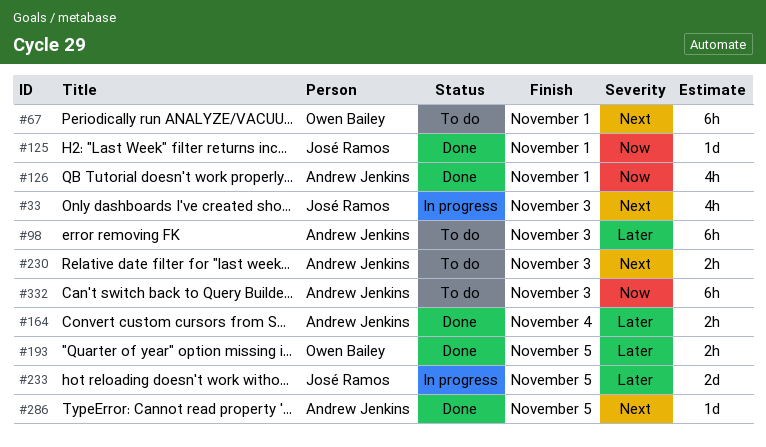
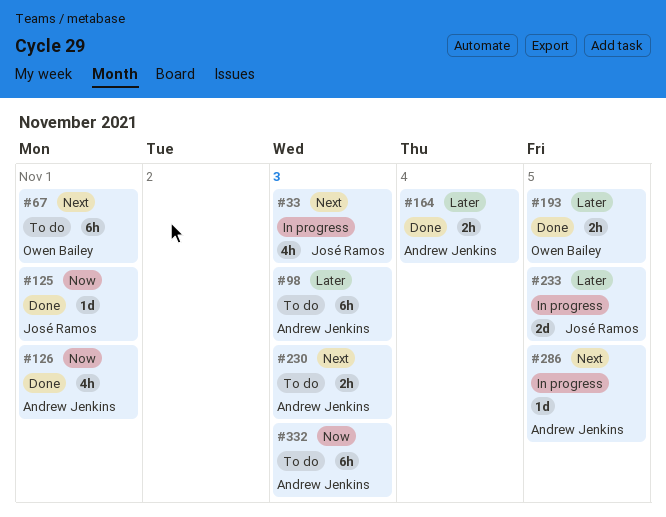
#286, status: Done -> In progress

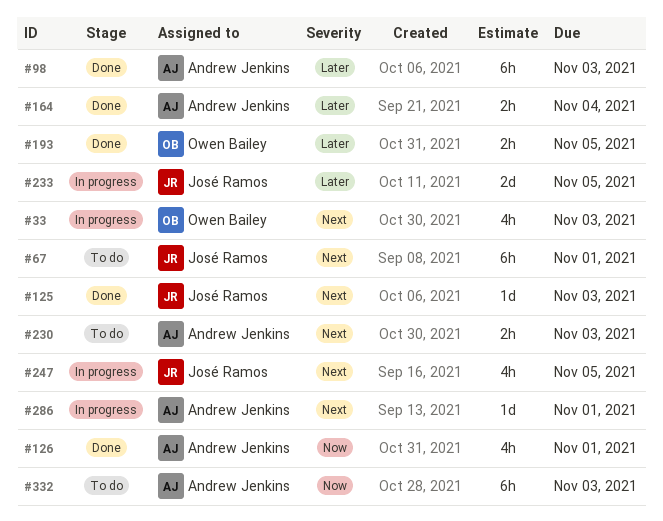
#33, owner: José Ramos -> Owen Bailey
#67, owner: Owen Bailey -> José Ramos
#98, status: To do -> Done
#125, priority: Now -> Next
#125, due: Nov 1 -> Nov 3
#247: none -> present
#286, due: Nov 5 -> Nov 1

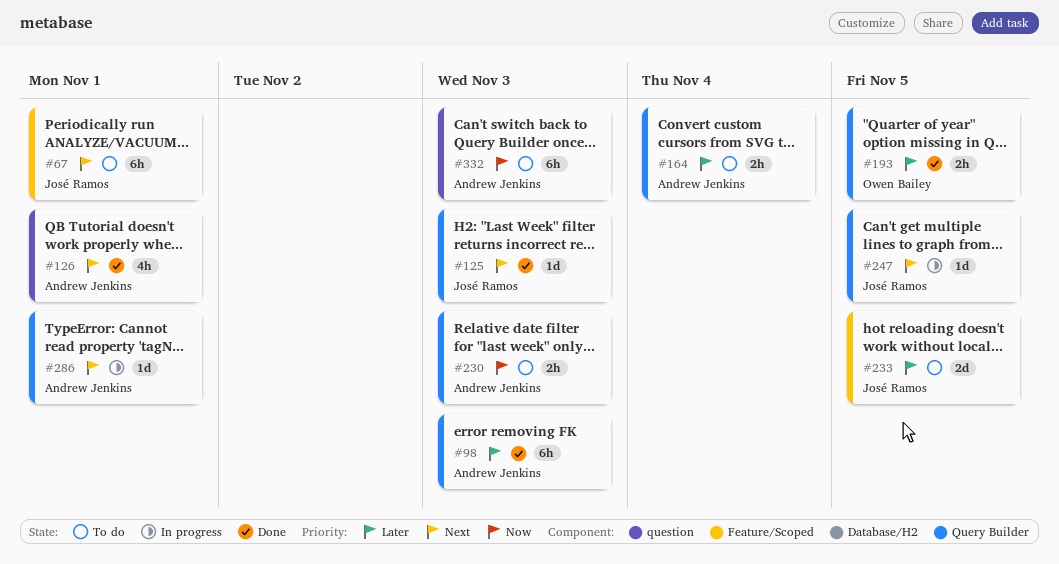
#33: present -> none
#126, priority: Now -> Next
#164, status: Done -> To do
#230, priority: Next -> Now
#233, status: In progress -> To do
#247, estimate: 4h -> 1d

